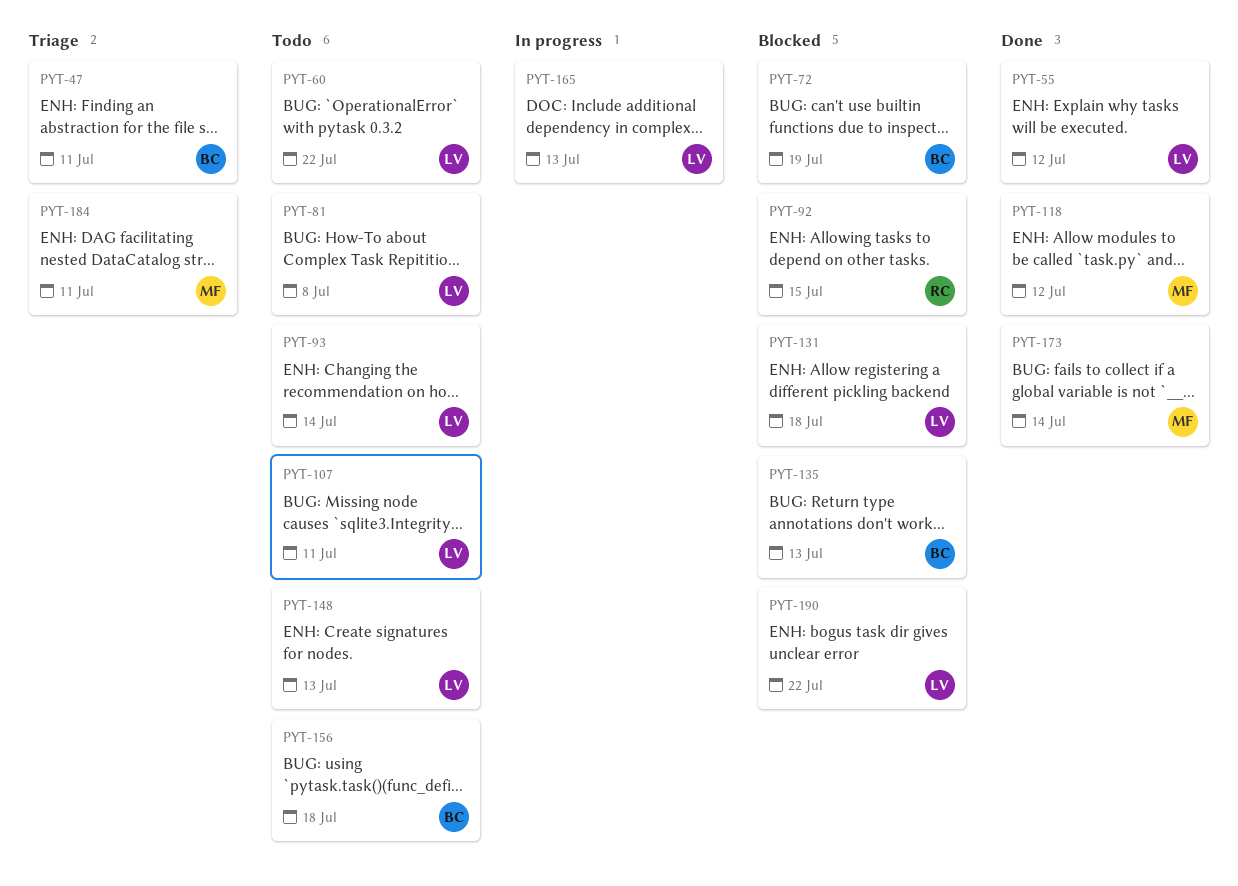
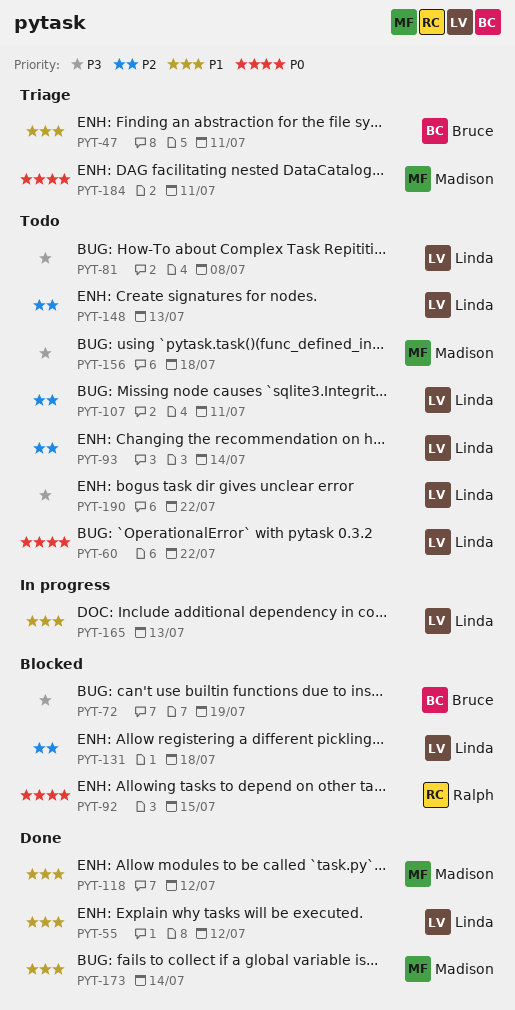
PYT-135: present -> none
PYT-156, owner: Bruce -> Madison
PYT-190, status: Blocked -> Todo

